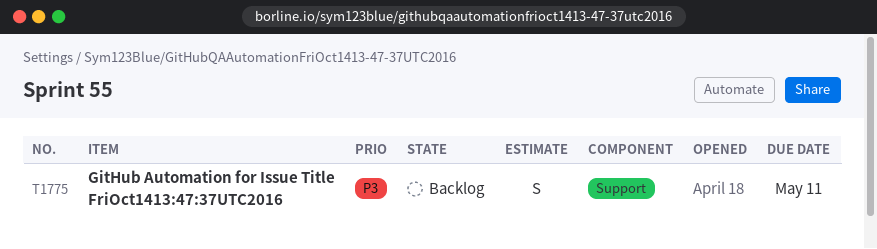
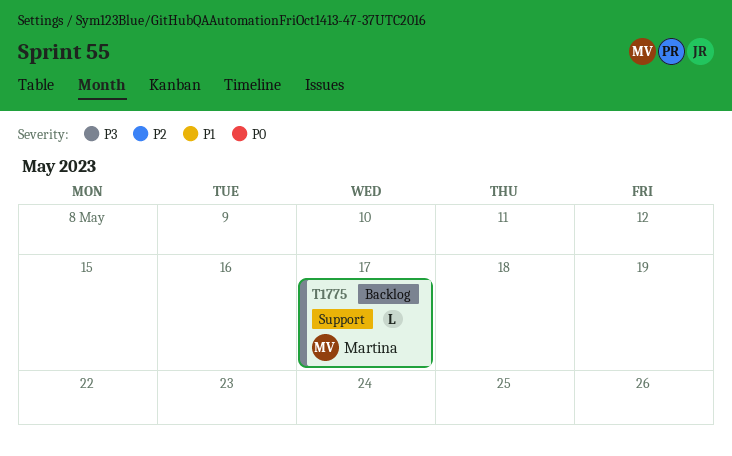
T1775, estimate: S -> L
T1775, due: May 11 -> May 17

